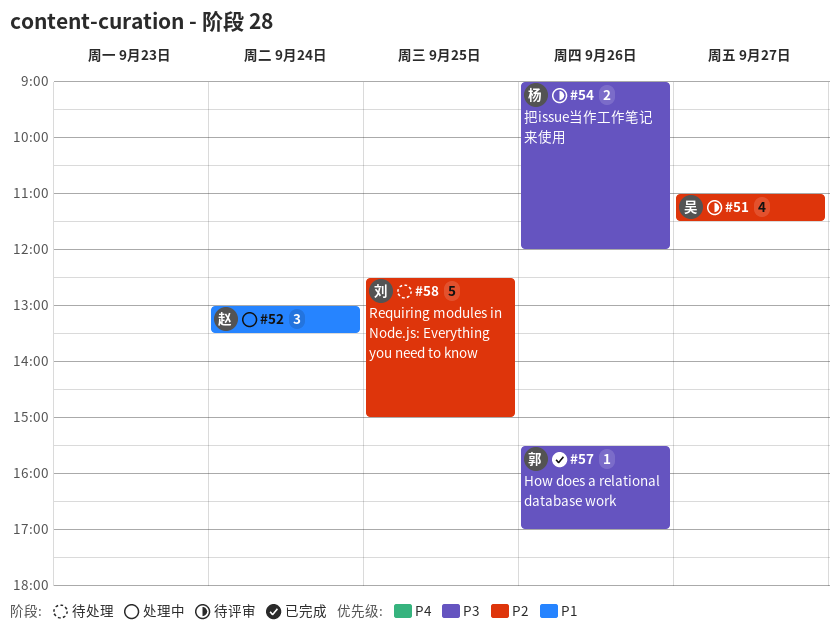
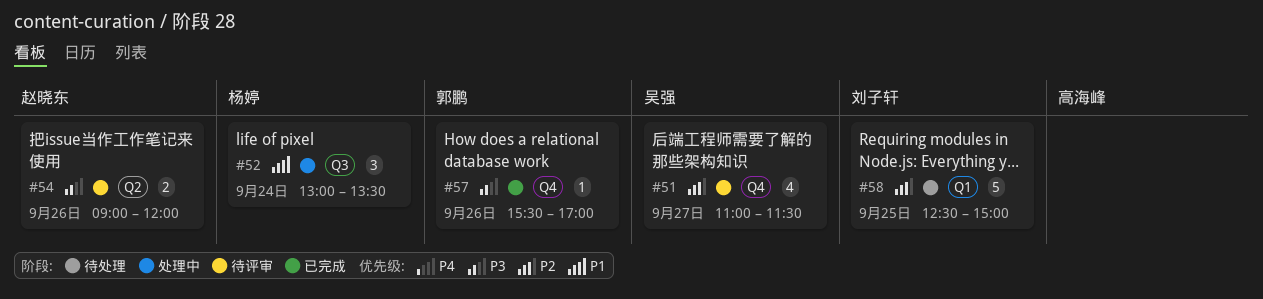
#52, owner: 赵晓东 -> 杨婷
#54, owner: 杨婷 -> 赵晓东

